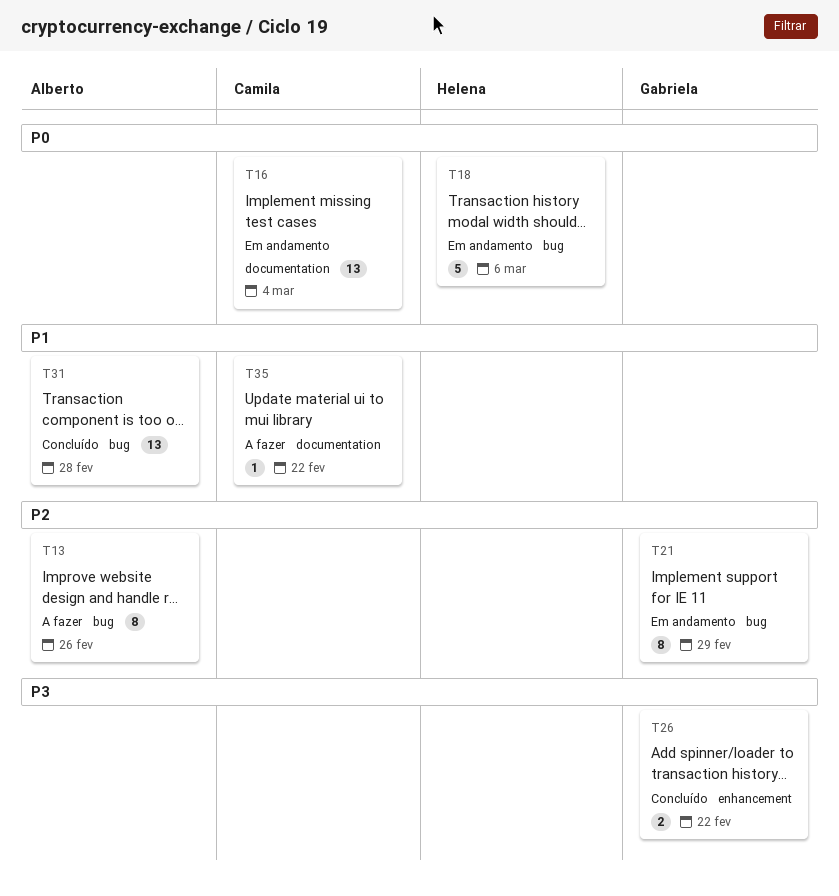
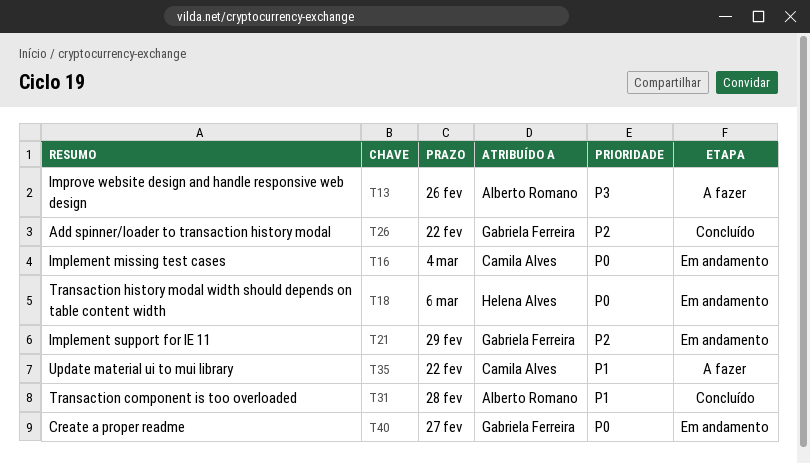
T13, priority: P2 -> P3
T26, priority: P3 -> P2
T40: none -> present

